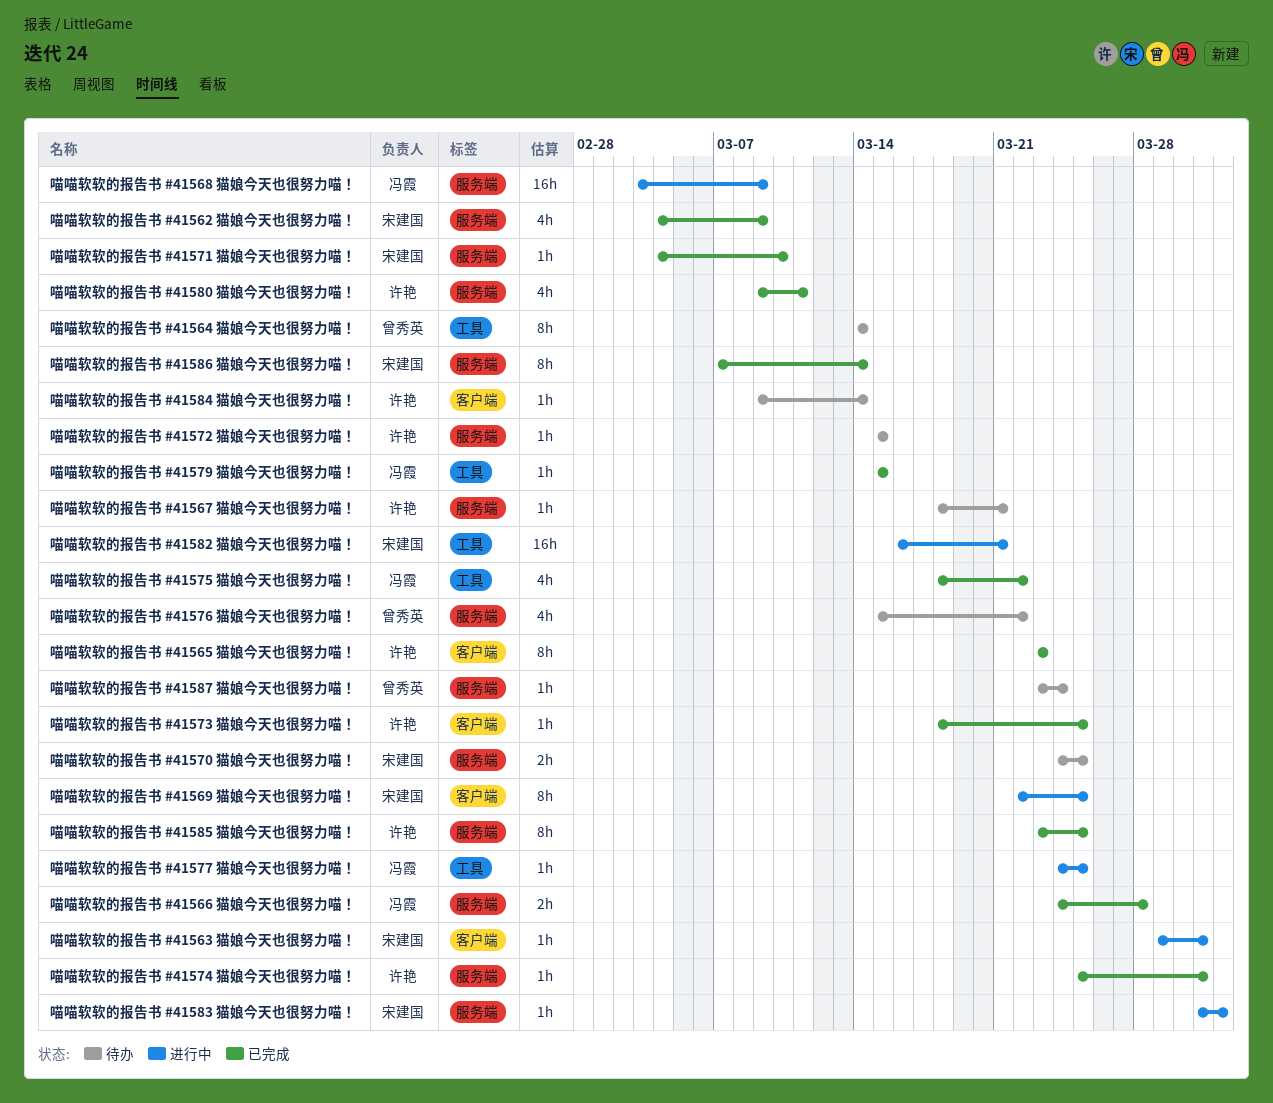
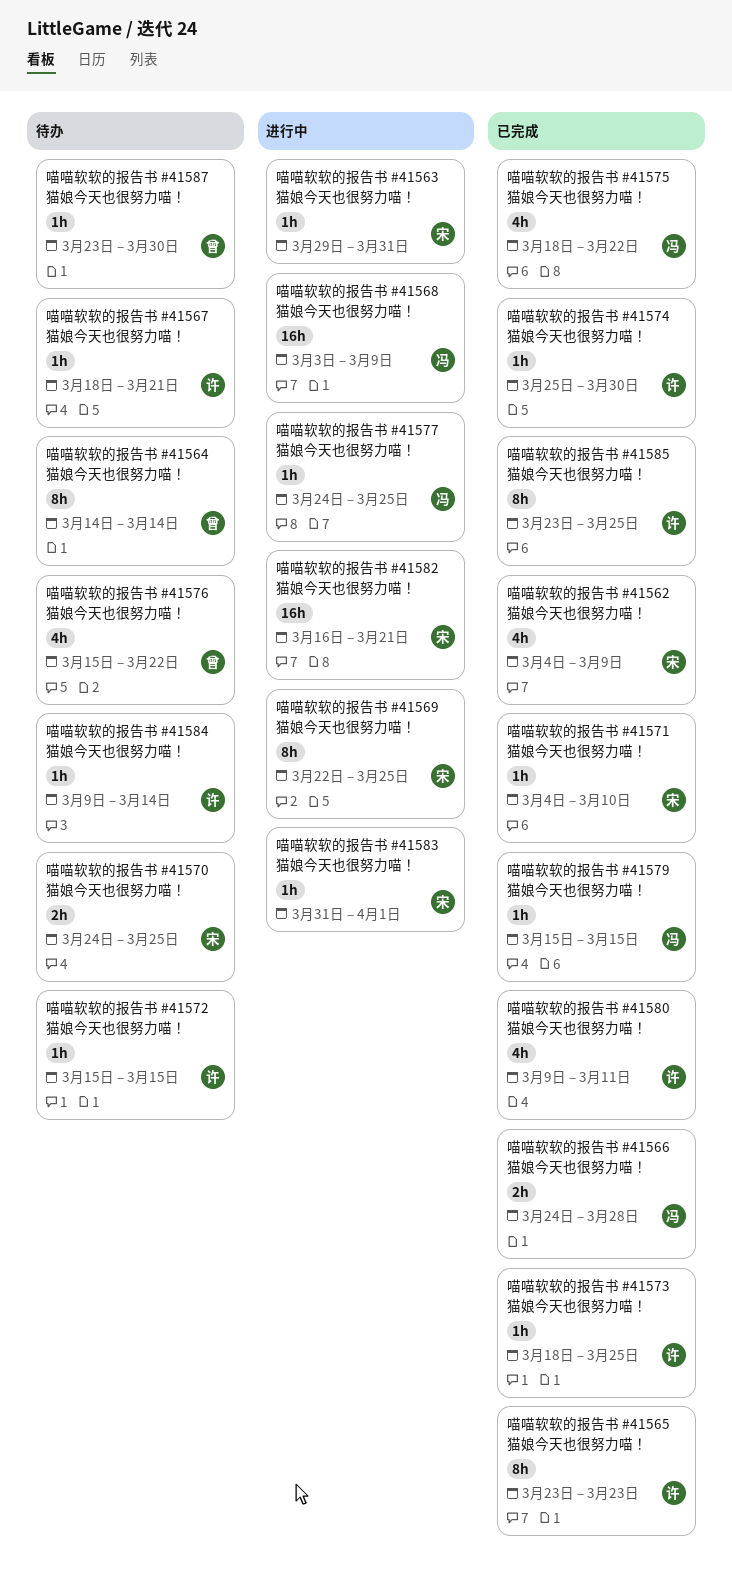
喵喵软软的报告书 #41574 猫娘今天也很努力喵！, due: Mar 31 -> Mar 30
喵喵软软的报告书 #41586 猫娘今天也很努力喵！: present -> none
喵喵软软的报告书 #41587 猫娘今天也很努力喵！, due: Mar 24 -> Mar 30

